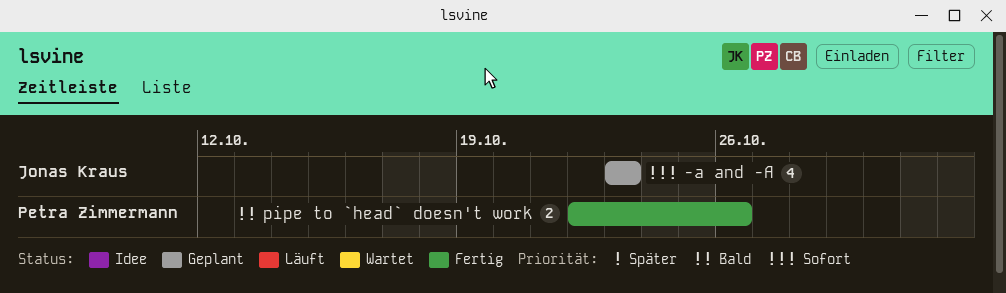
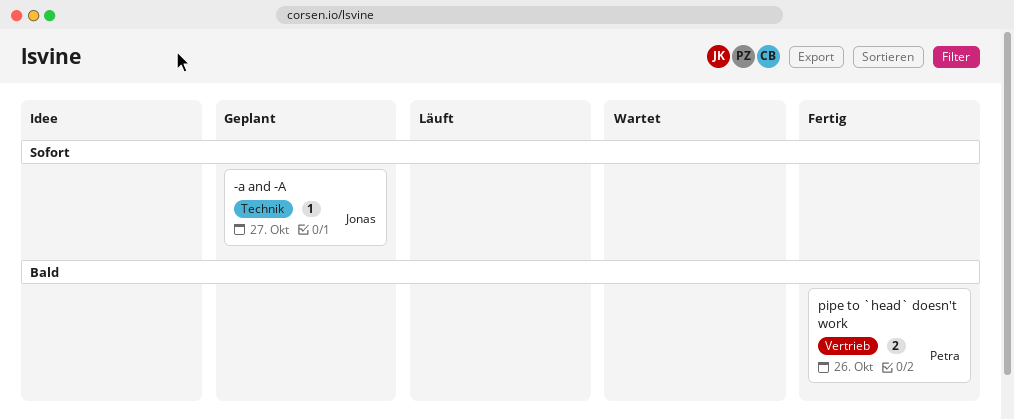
-a and -A, estimate: 4 -> 1
-a and -A, due: Oct 23 -> Oct 27

